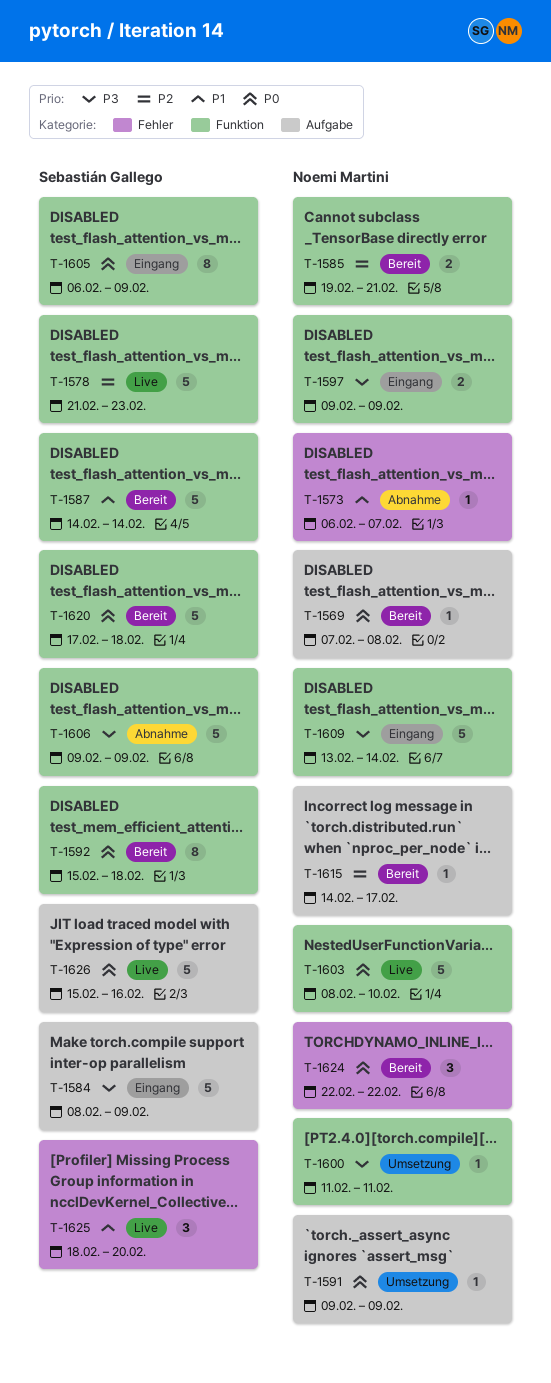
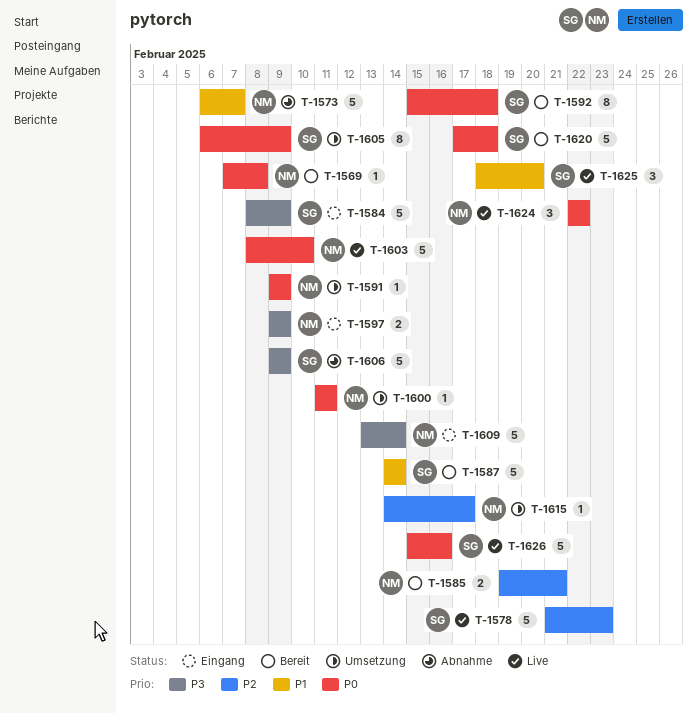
T-1573, estimate: 1 -> 5
T-1600, priority: P3 -> P0
T-1605, status: Eingang -> Umsetzung
T-1615, status: Bereit -> Umsetzung
T-1624, status: Bereit -> Live

